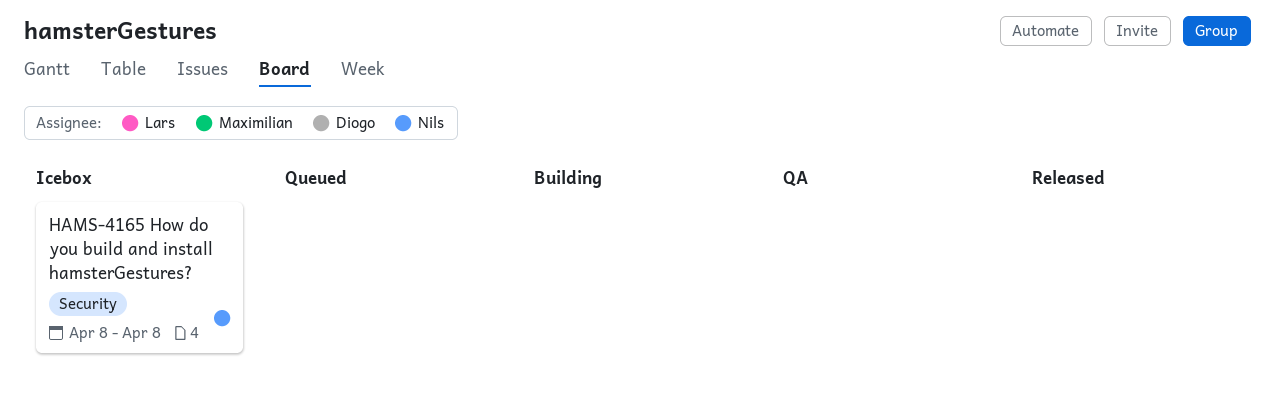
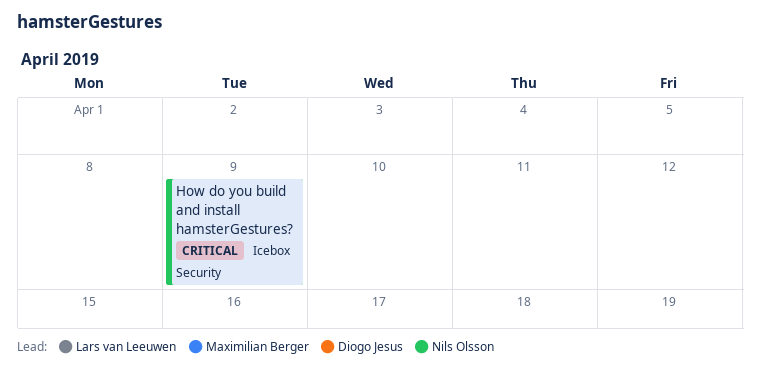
How do you build and install hamsterGestures?, due: Apr 8 -> Apr 9

